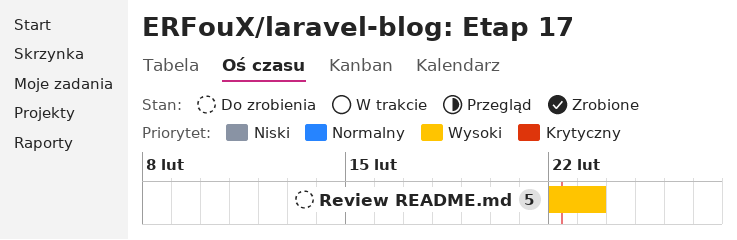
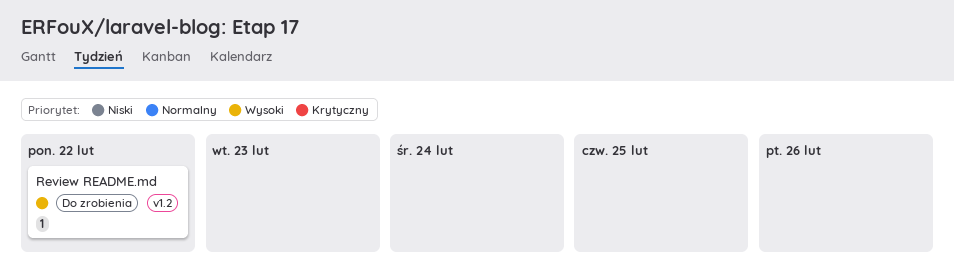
Review README.md, estimate: 5 -> 1
Review README.md, due: Feb 23 -> Feb 22

